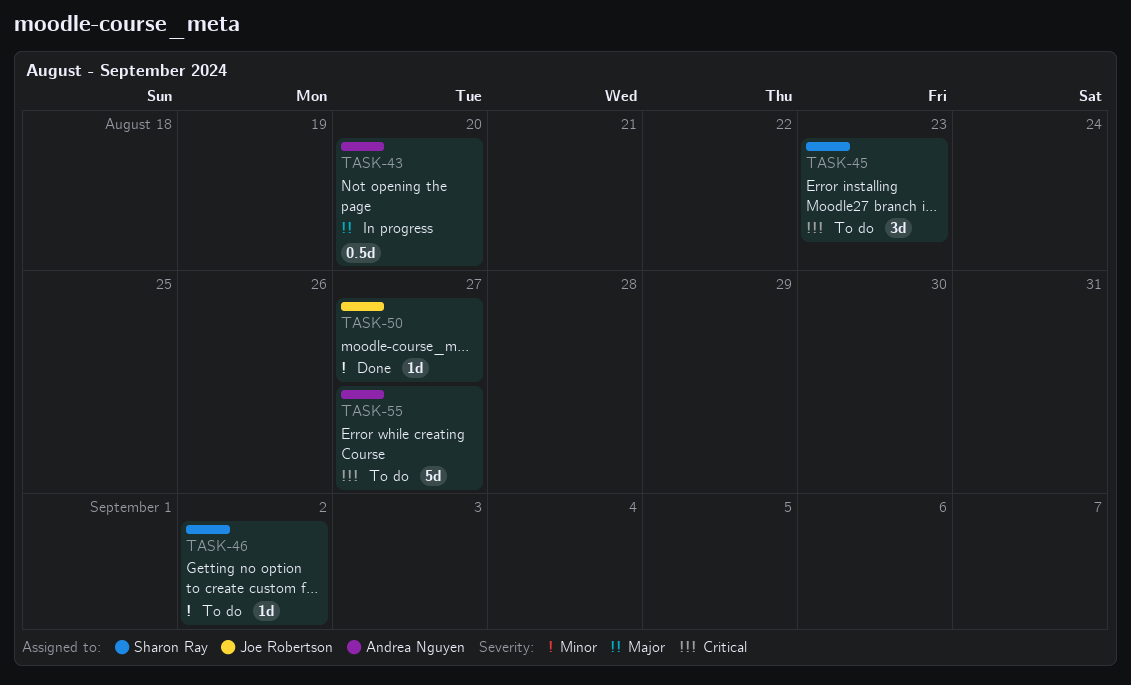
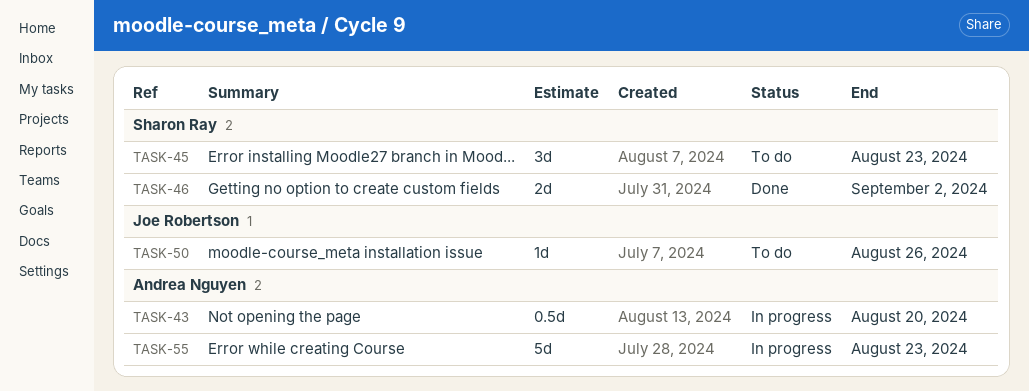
TASK-46, status: To do -> Done
TASK-46, estimate: 1d -> 2d
TASK-50, status: Done -> To do
TASK-50, due: Aug 27 -> Aug 26
TASK-55, status: To do -> In progress
TASK-55, due: Aug 27 -> Aug 23

